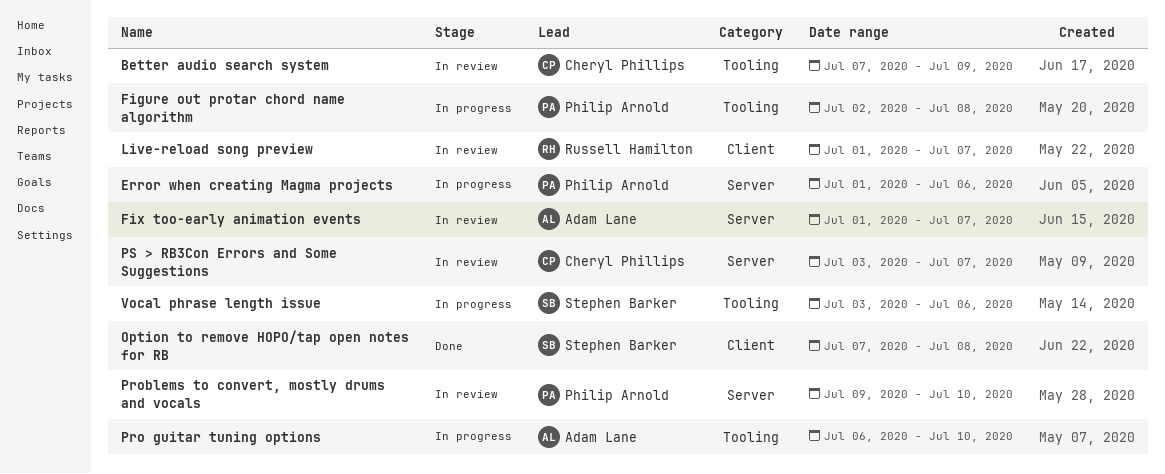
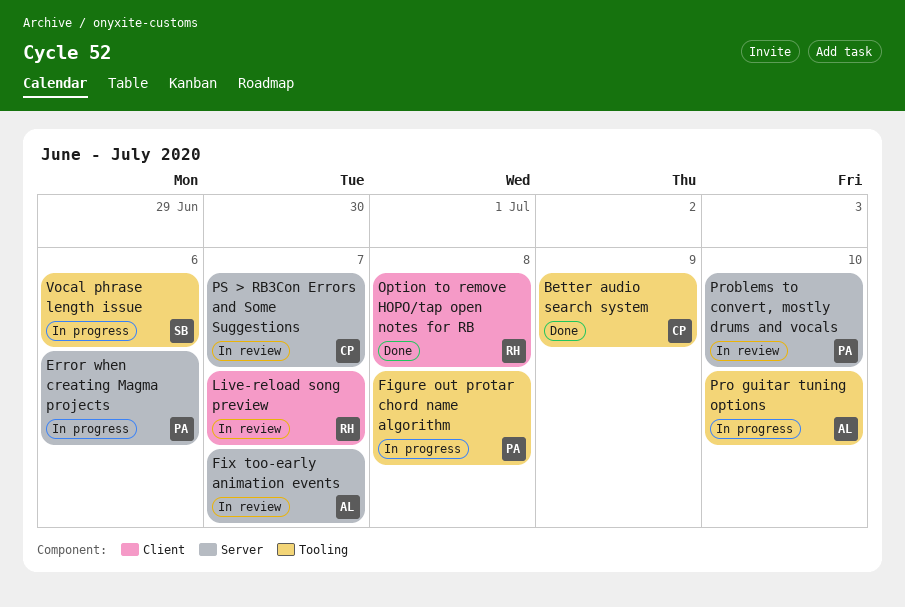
Better audio search system, status: In review -> Done
Option to remove HOPO/tap open notes for RB, owner: Stephen Barker -> Russell Hamilton

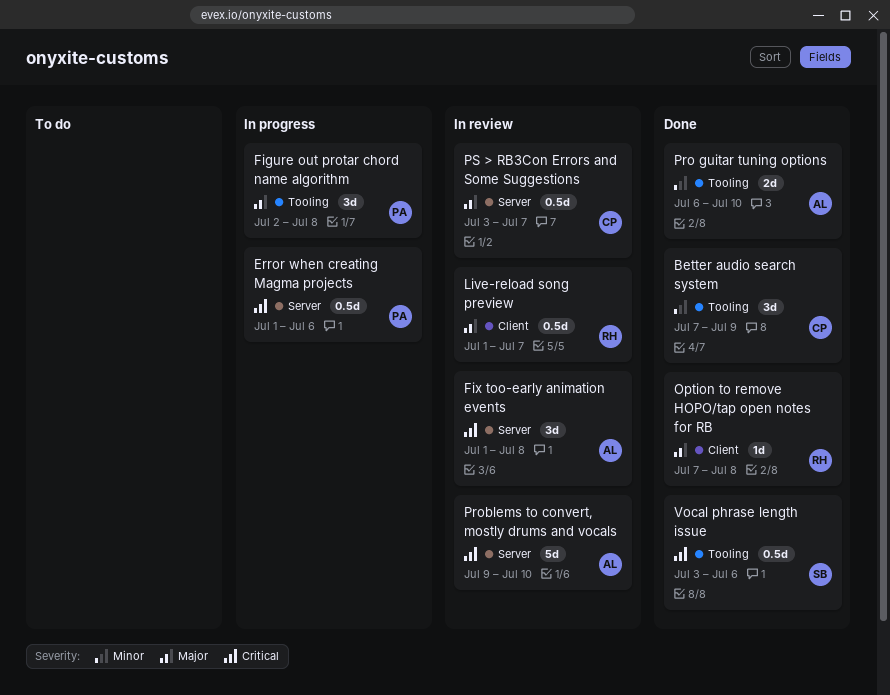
Fix too-early animation events, due: Jul 7 -> Jul 8
Pro guitar tuning options, status: In progress -> Done
Problems to convert, mostly drums and vocals, owner: PA -> AL
Vocal phrase length issue, status: In progress -> Done

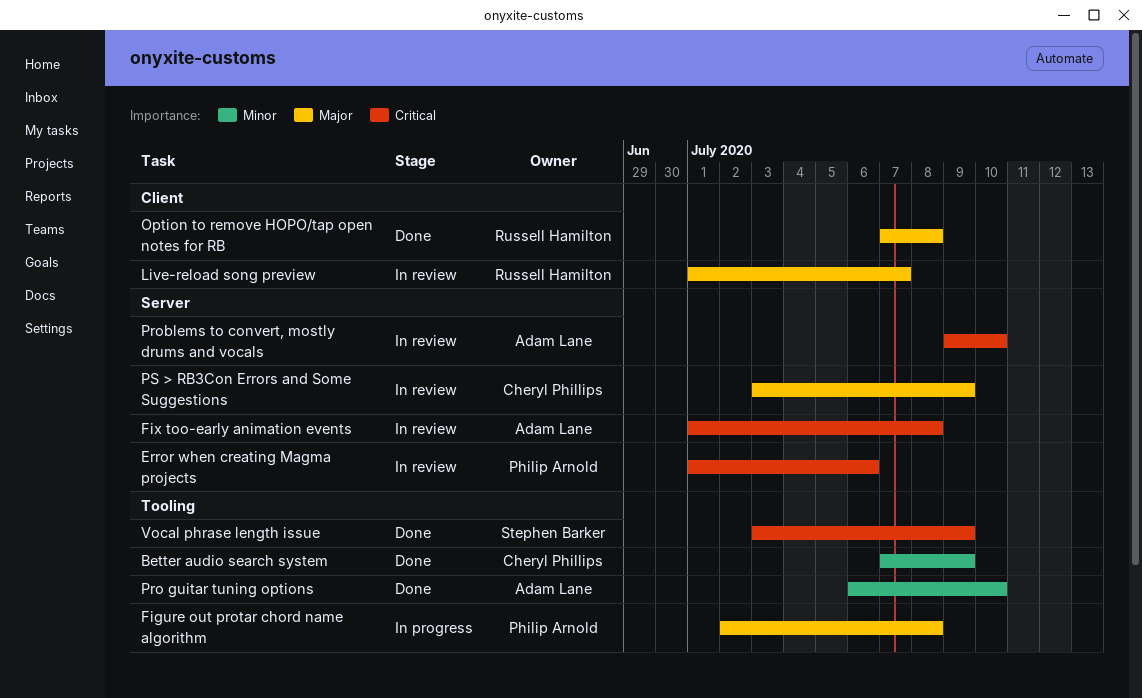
Error when creating Magma projects, status: In progress -> In review
PS > RB3Con Errors and Some Suggestions, due: Jul 7 -> Jul 9
Vocal phrase length issue, due: Jul 6 -> Jul 9

